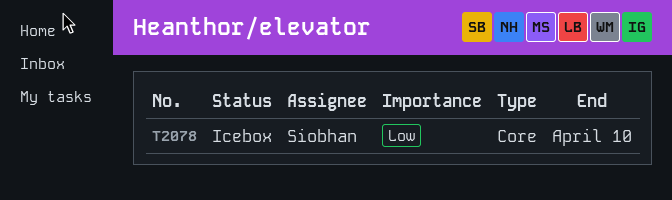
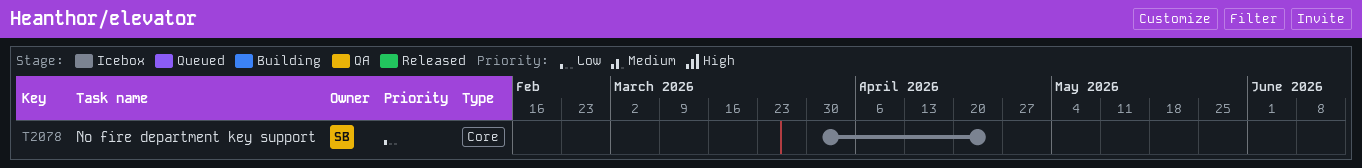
T2078, due: Apr 10 -> Apr 24

